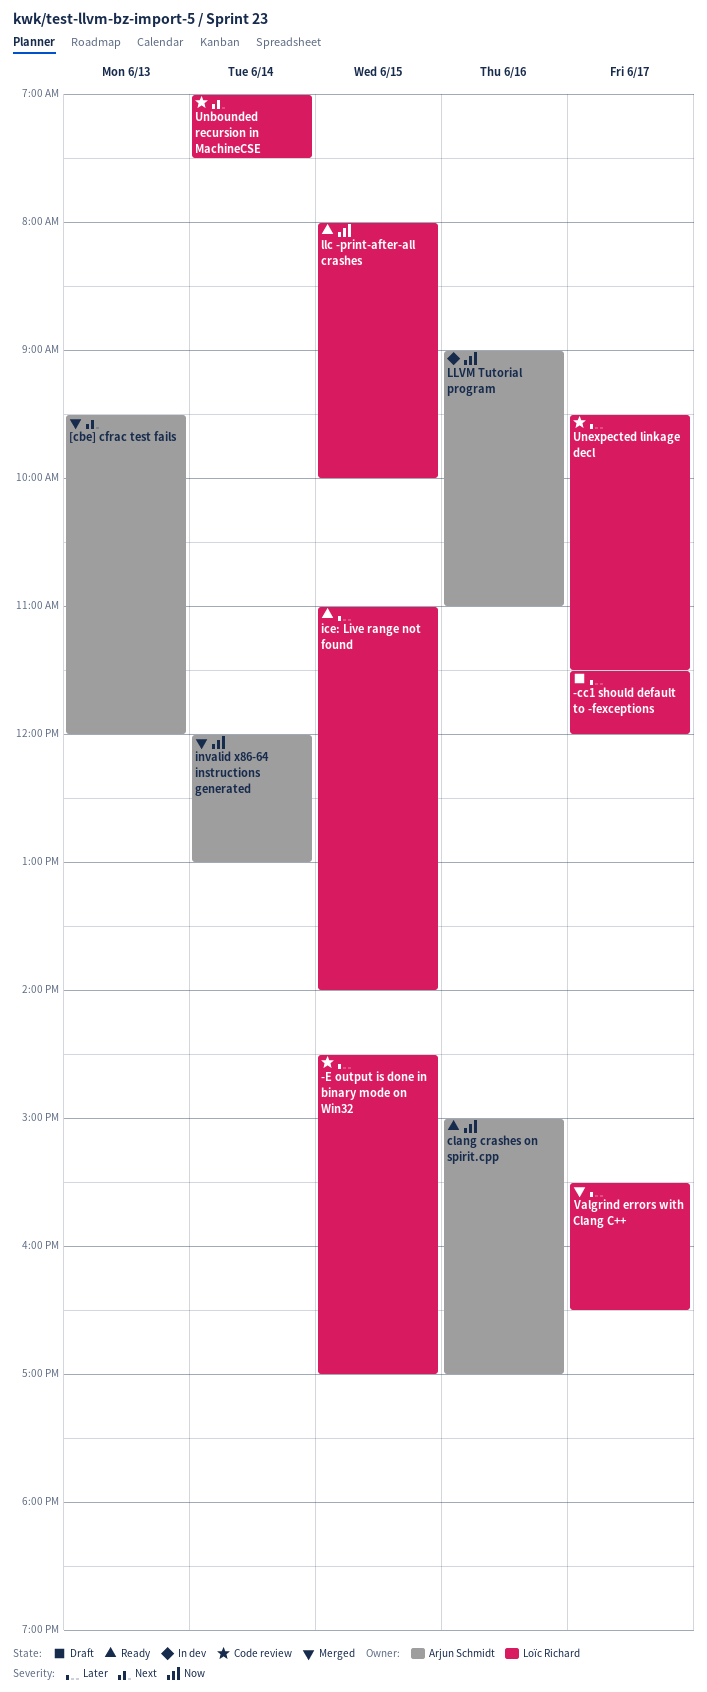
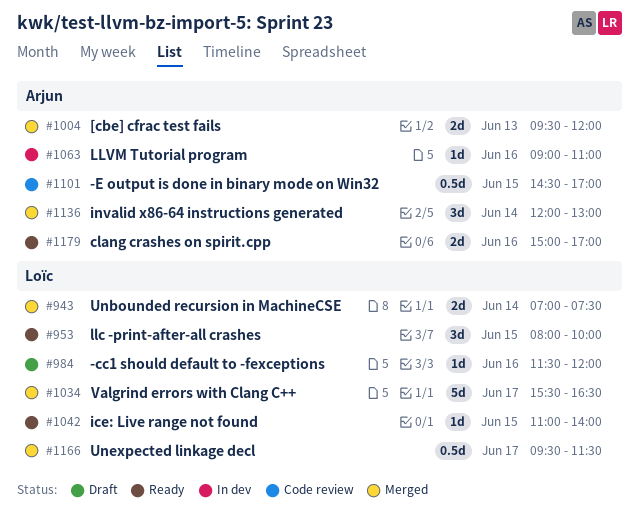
-cc1 should default to -fexceptions, day: Jun 17 -> Jun 16
-E output is done in binary mode on Win32, owner: Loïc Richard -> Arjun Schmidt
Unbounded recursion in MachineCSE, status: Code review -> Merged
Unexpected linkage decl, status: Code review -> Merged

